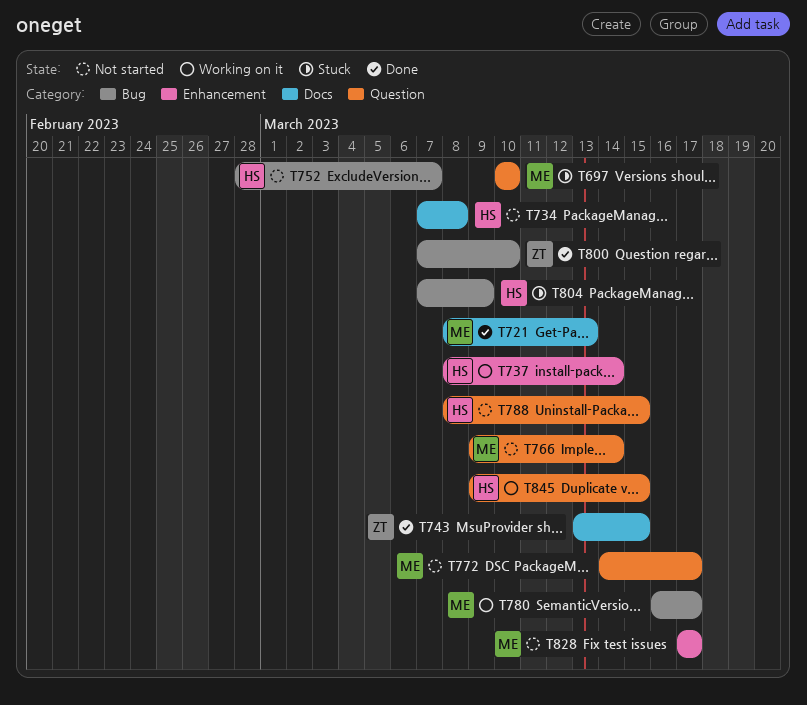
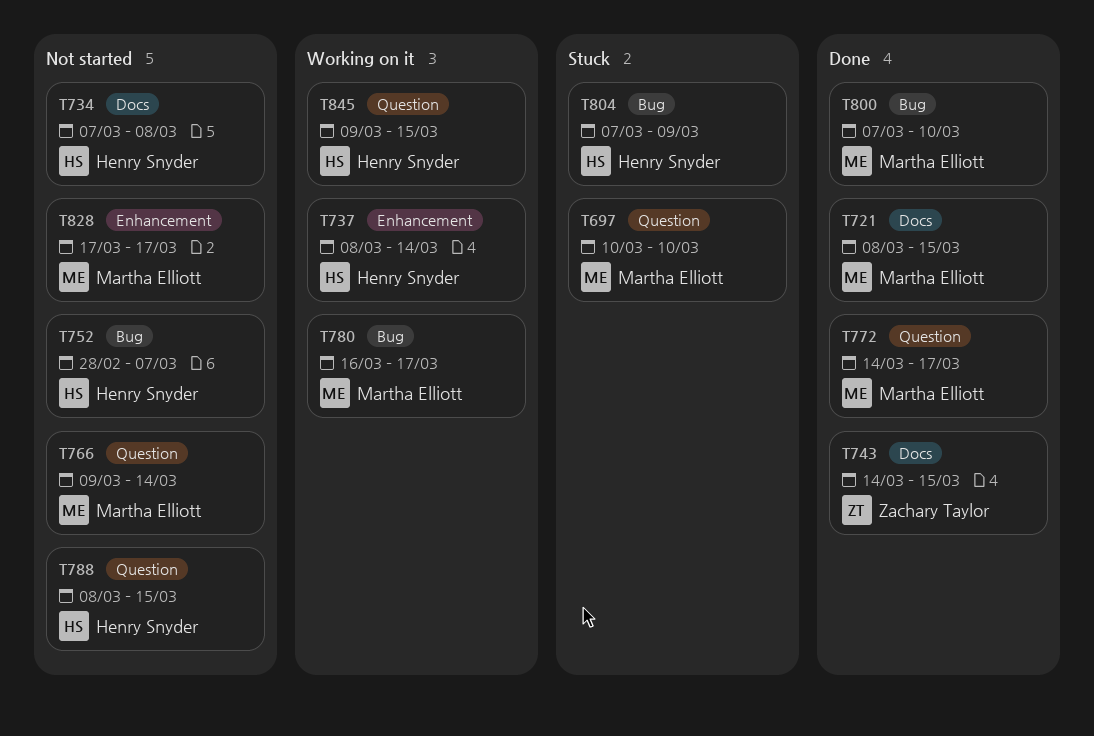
T721, due: Mar 13 -> Mar 15
T743, start: Mar 13 -> Mar 14
T772, status: Not started -> Done
T800, owner: Zachary Taylor -> Martha Elliott

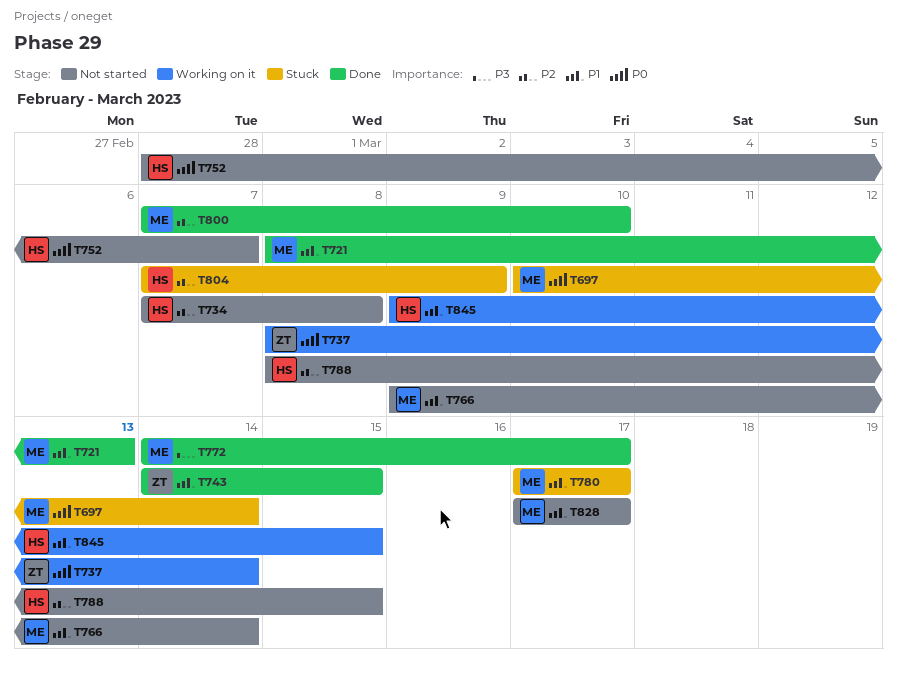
T697, due: Mar 10 -> Mar 14
T721, due: Mar 15 -> Mar 13
T737, owner: Henry Snyder -> Zachary Taylor
T780, status: Working on it -> Stuck
T780, start: Mar 16 -> Mar 17

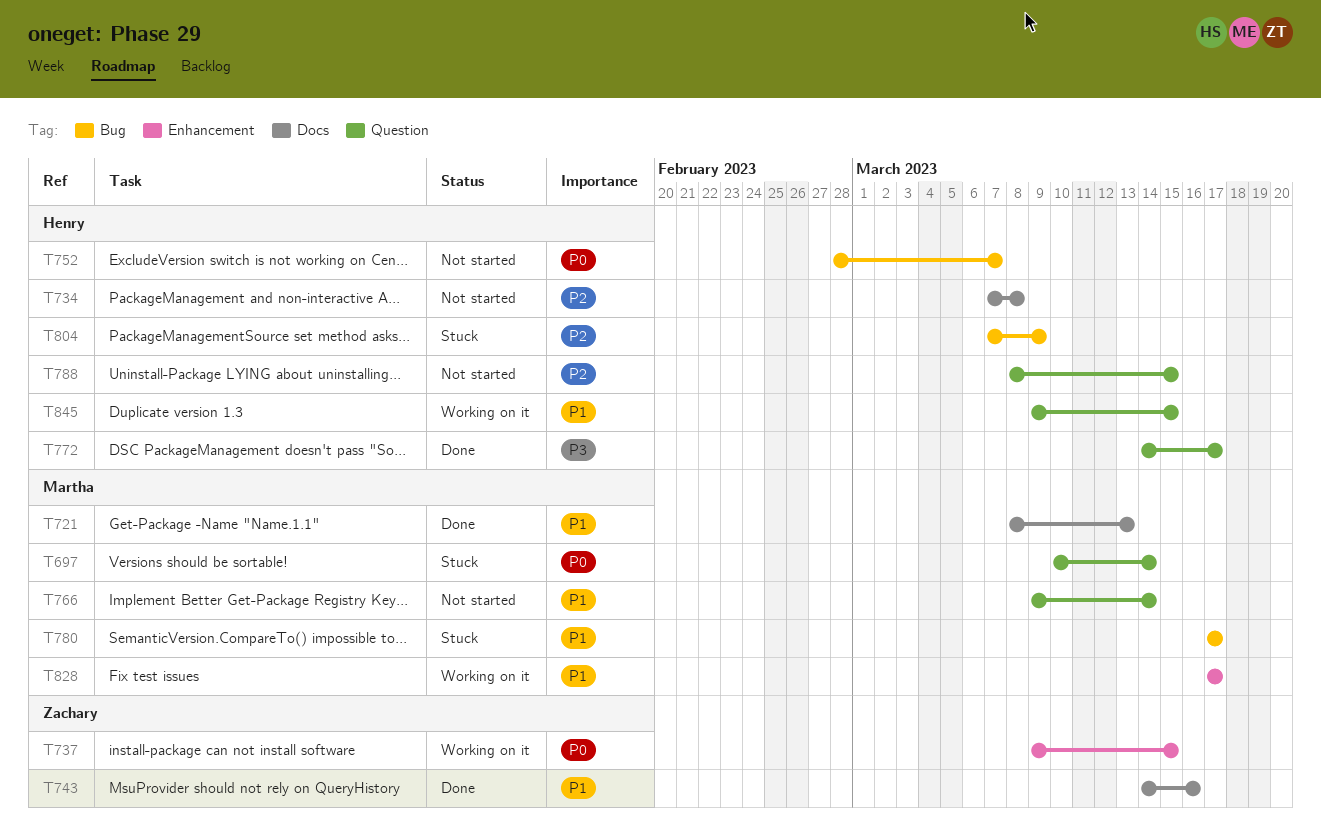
T737, start: Mar 8 -> Mar 9
T737, due: Mar 14 -> Mar 15
T743, due: Mar 15 -> Mar 16
T772, owner: Martha -> Henry
T800: present -> none
T828, status: Not started -> Working on it

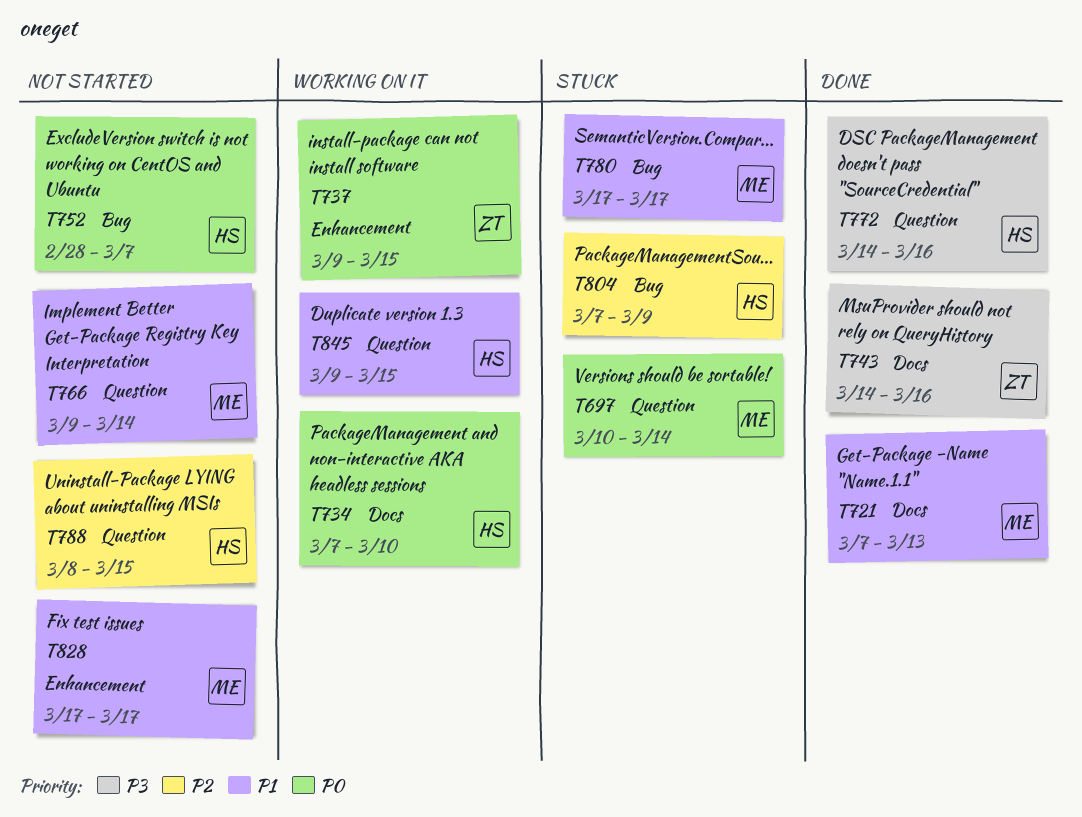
T721, start: Mar 8 -> Mar 7
T734, status: Not started -> Working on it
T734, priority: P2 -> P0
T734, due: Mar 8 -> Mar 10
T743, priority: P1 -> P3
T772, due: Mar 17 -> Mar 16
T828, status: Working on it -> Not started

